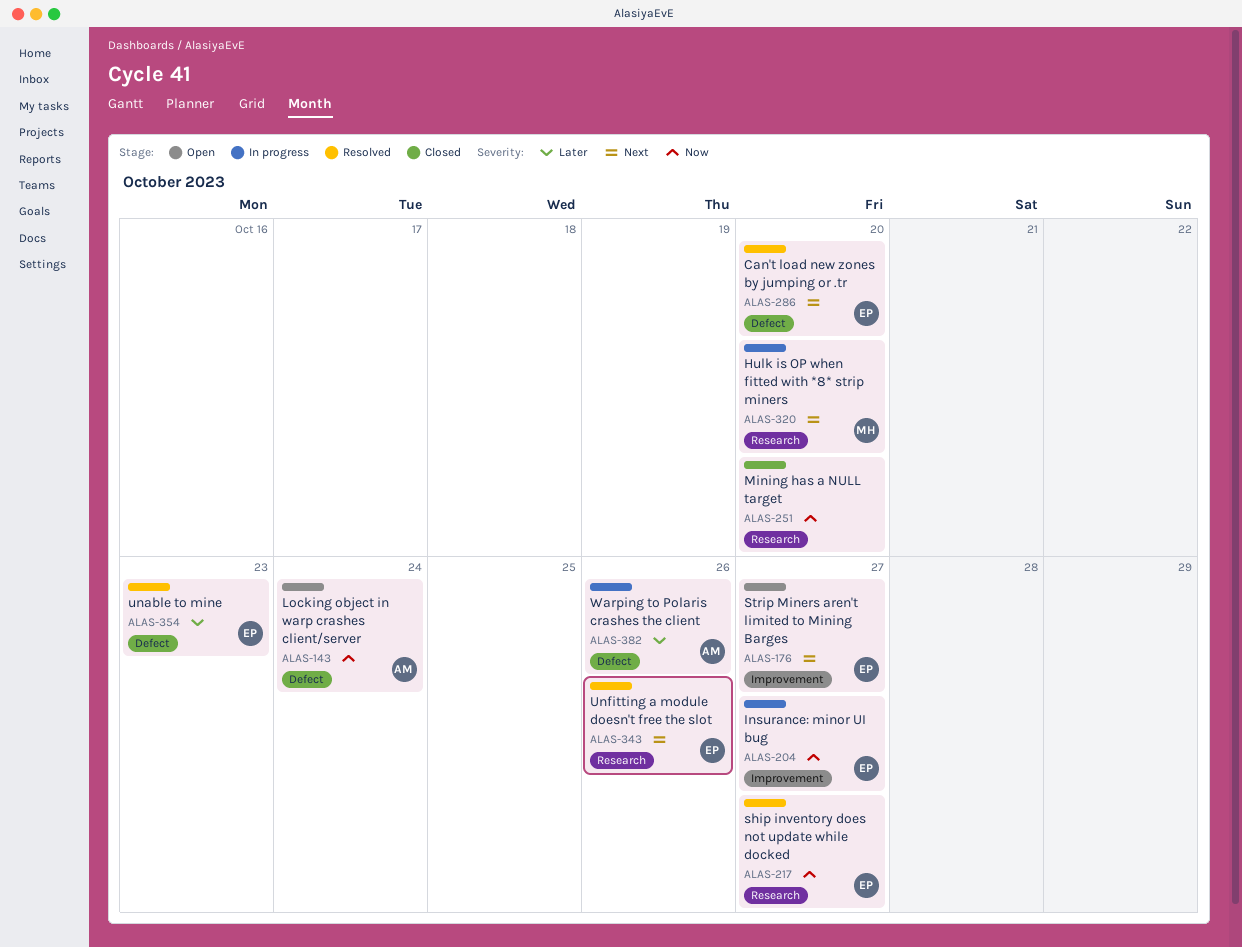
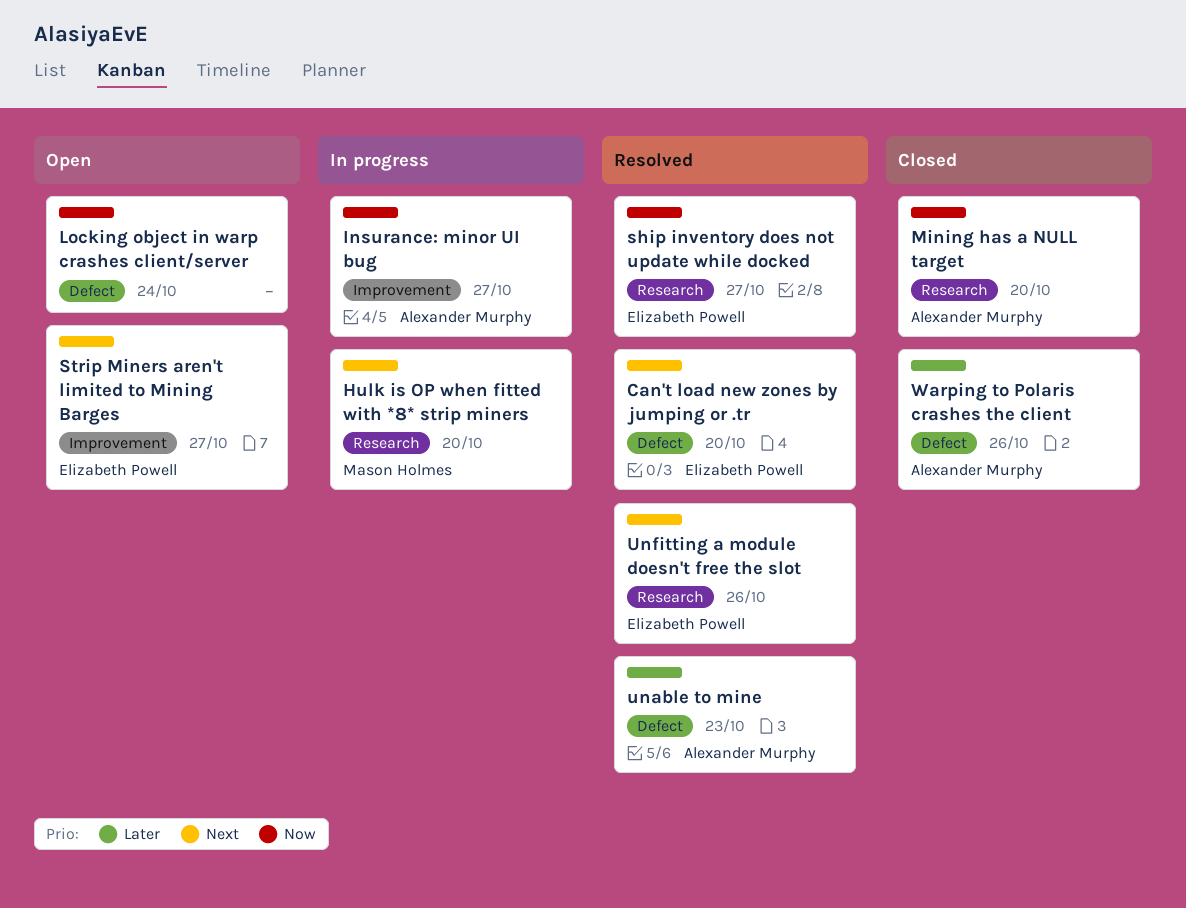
Insurance: minor UI bug, owner: Elizabeth Powell -> Alexander Murphy
Locking object in warp crashes client/server, owner: Alexander Murphy -> none
Mining has a NULL target, owner: none -> Alexander Murphy
unable to mine, owner: Elizabeth Powell -> Alexander Murphy
Warping to Polaris crashes the client, status: In progress -> Closed

